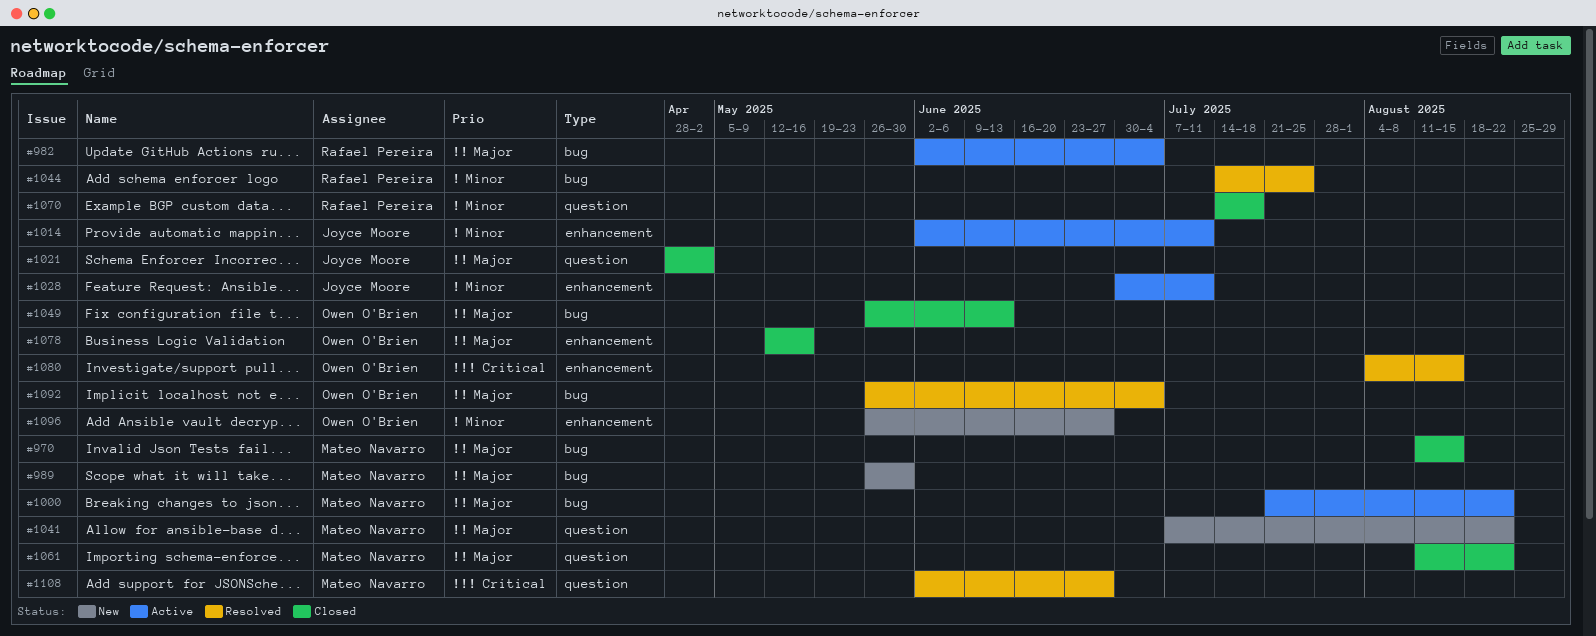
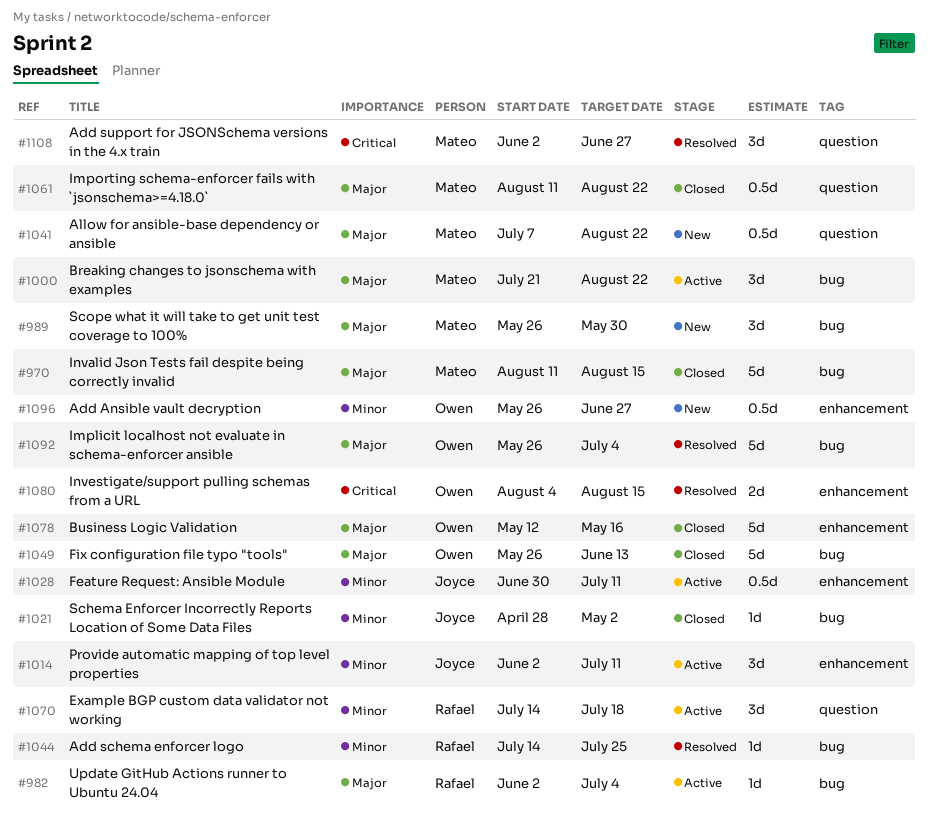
#1021, priority: Major -> Minor
#1021, label: question -> bug
#1070, status: Closed -> Active

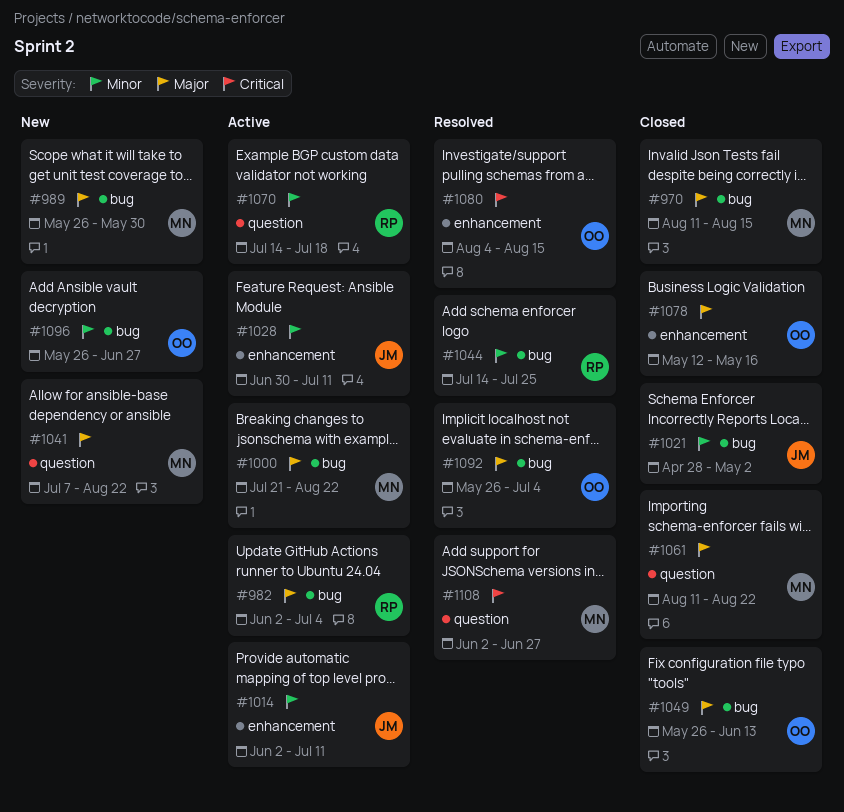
#1096, label: enhancement -> bug

